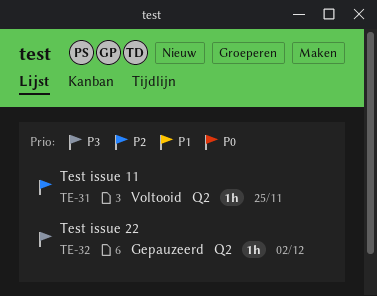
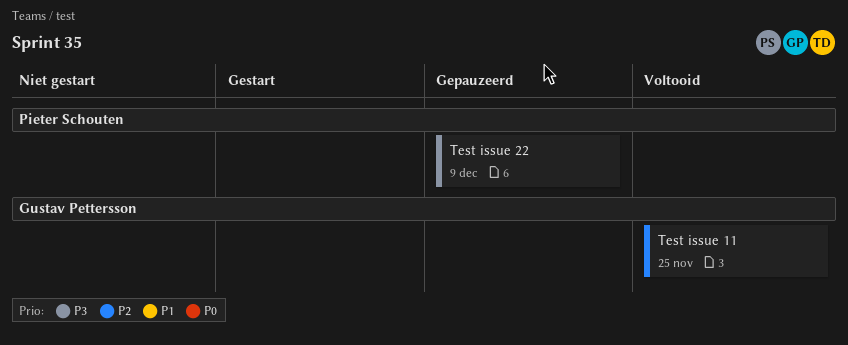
Test issue 22, due: Dec 2 -> Dec 9

